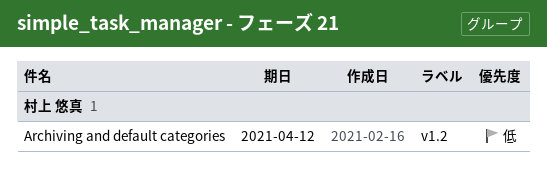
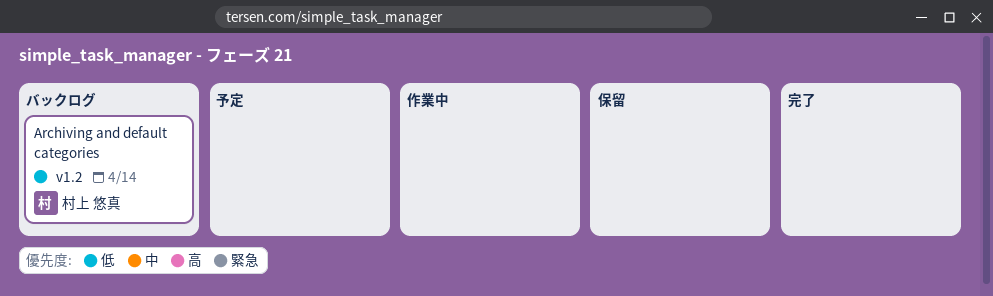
Archiving and default categories, due: Apr 12 -> Apr 14

